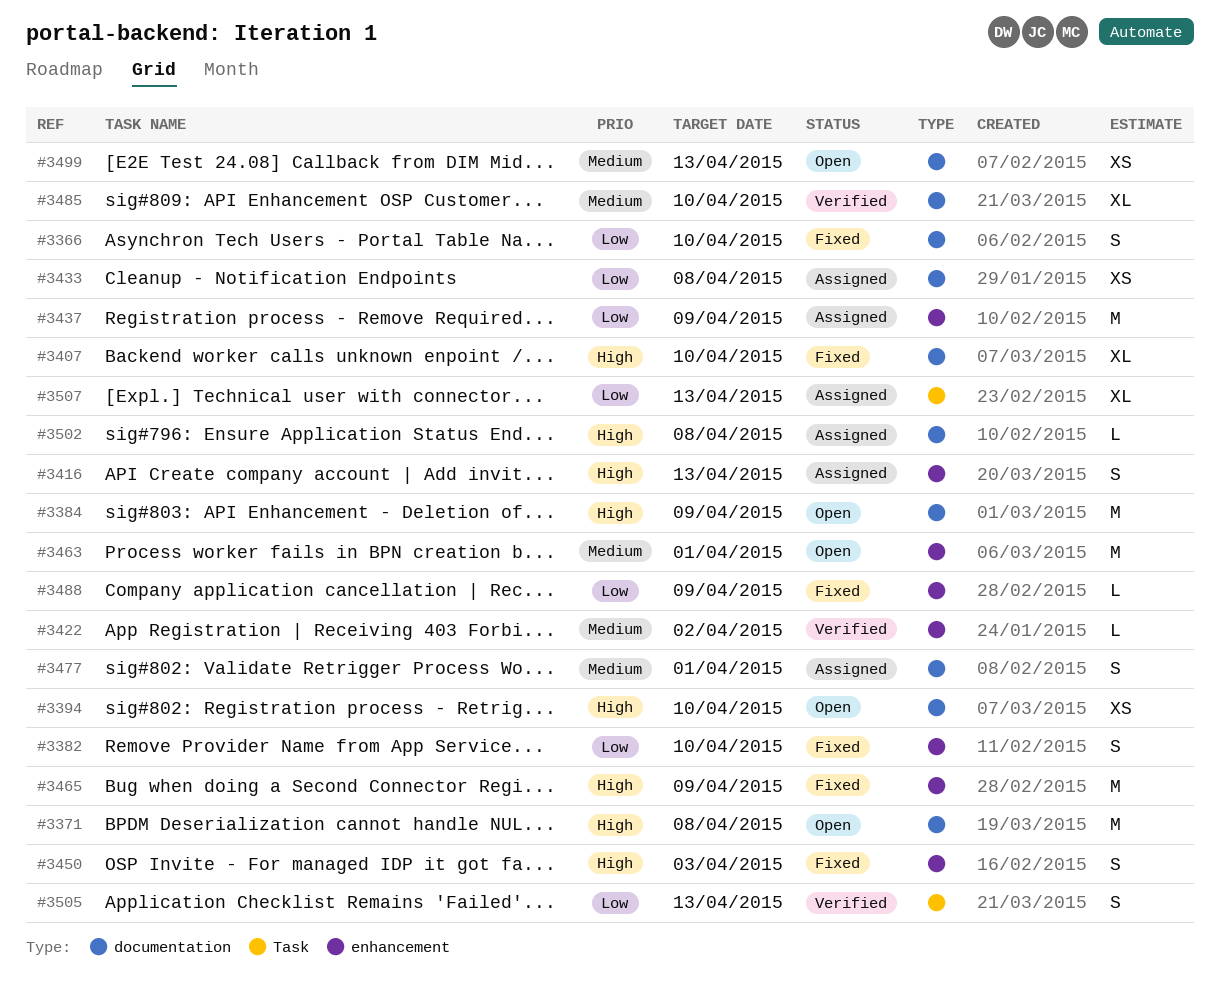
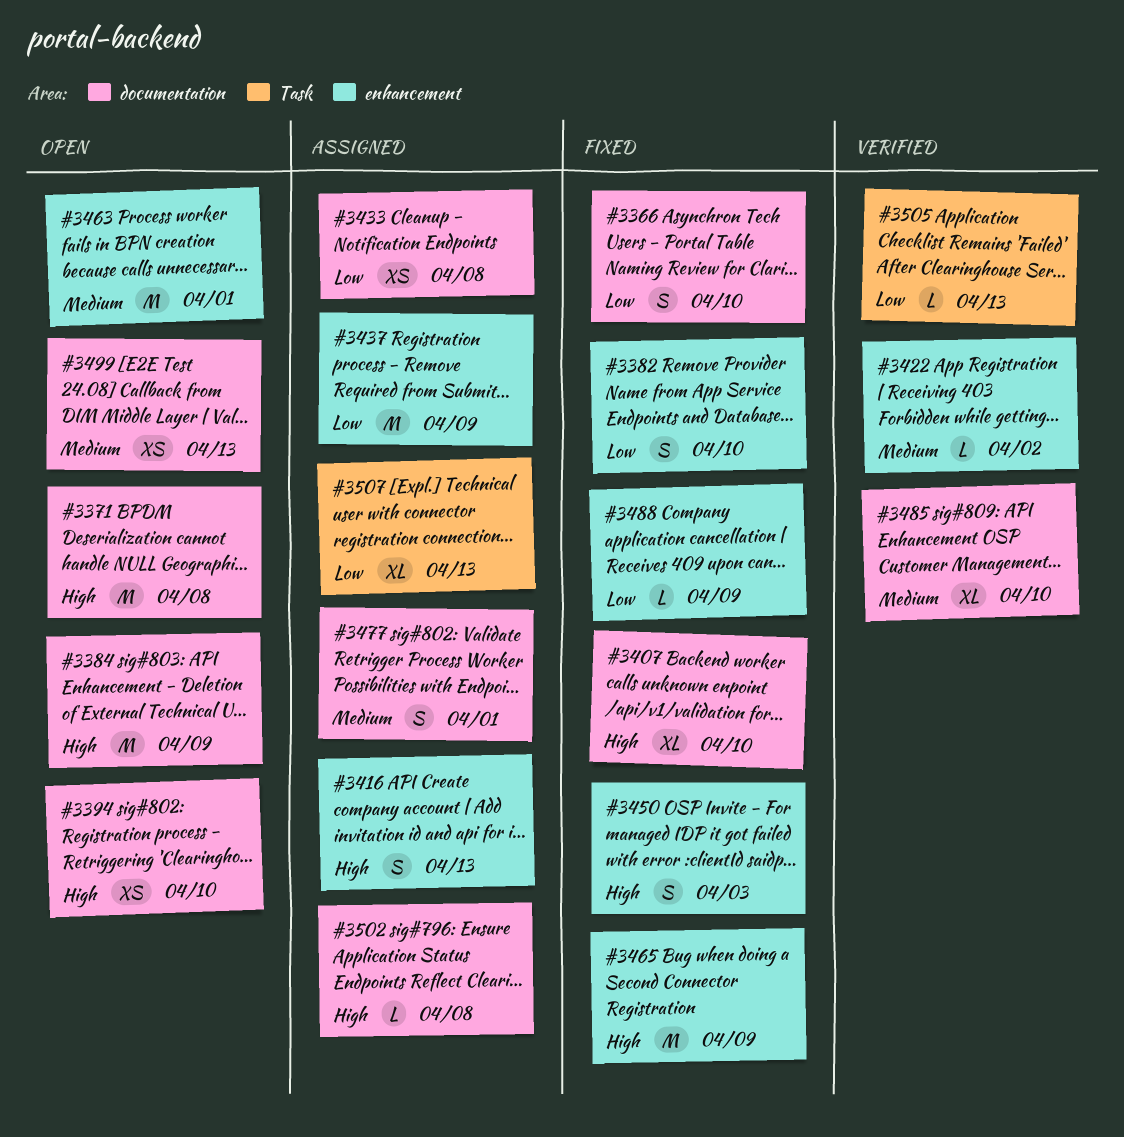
#3505, estimate: S -> L

